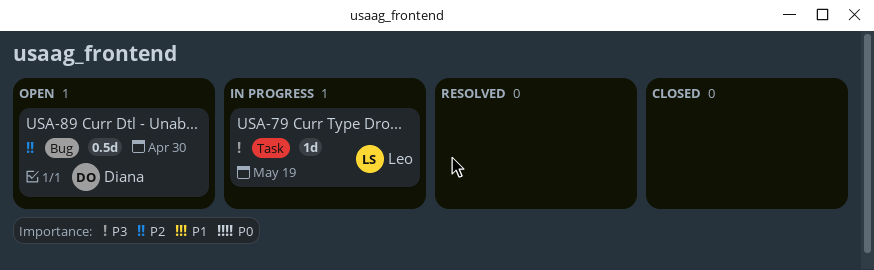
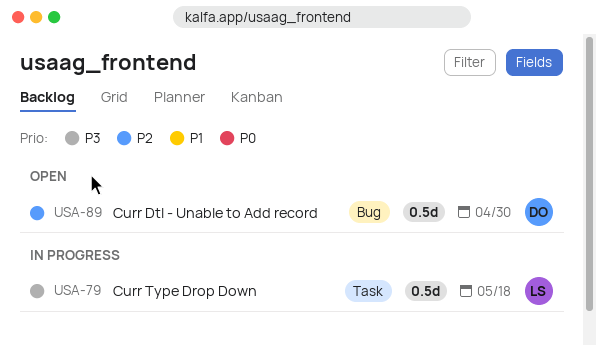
USA-79, estimate: 1d -> 0.5d
USA-79, due: May 19 -> May 18

